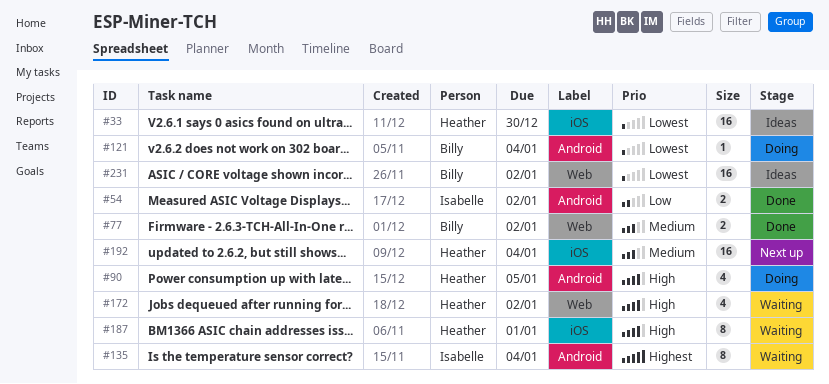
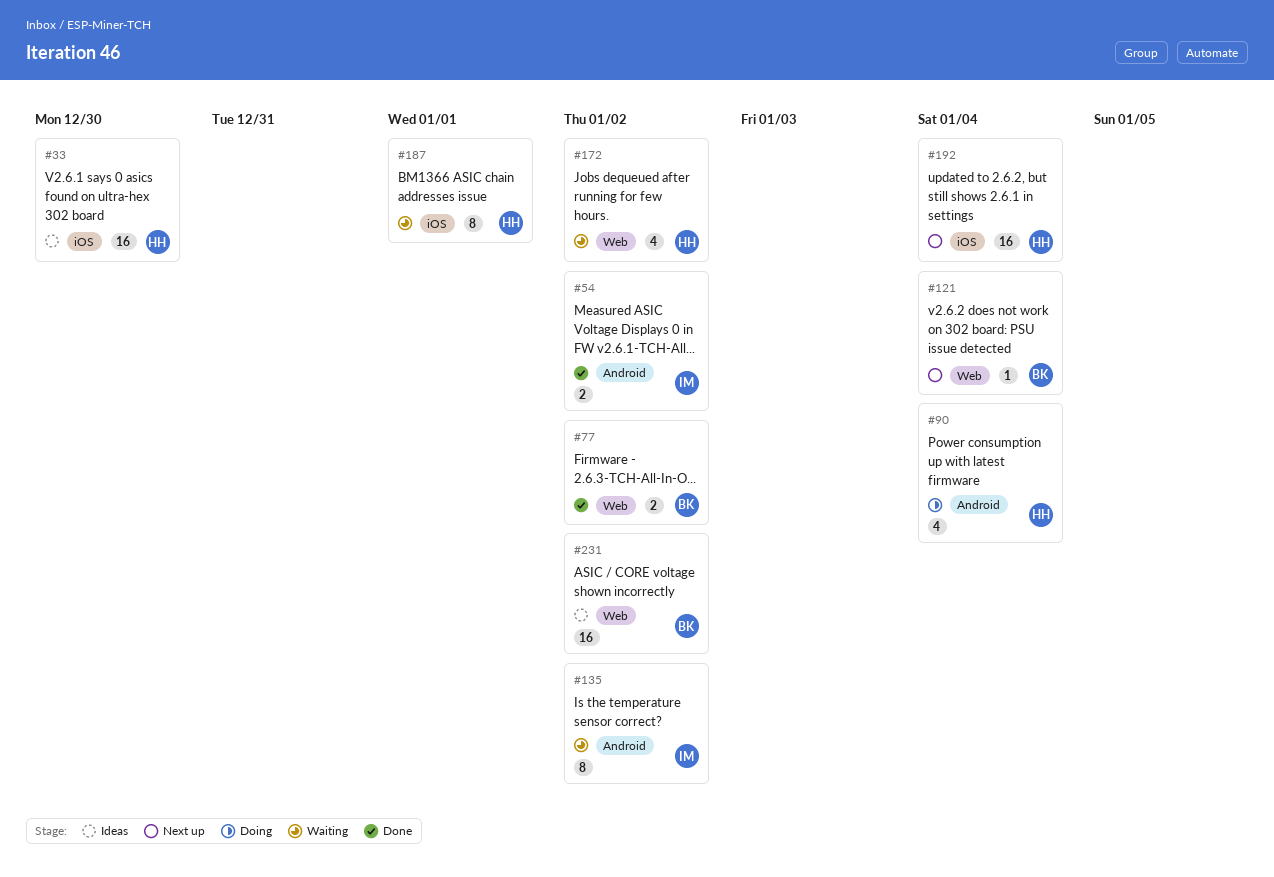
#90, due: Jan 5 -> Jan 4
#121, status: Doing -> Next up
#121, label: Android -> Web
#135, due: Jan 4 -> Jan 2

